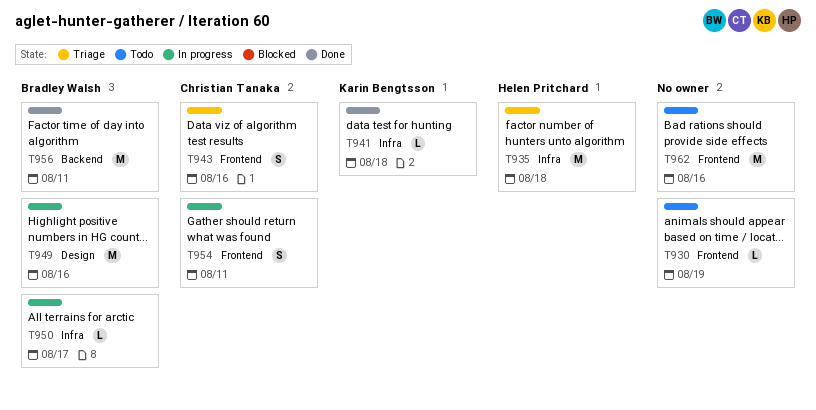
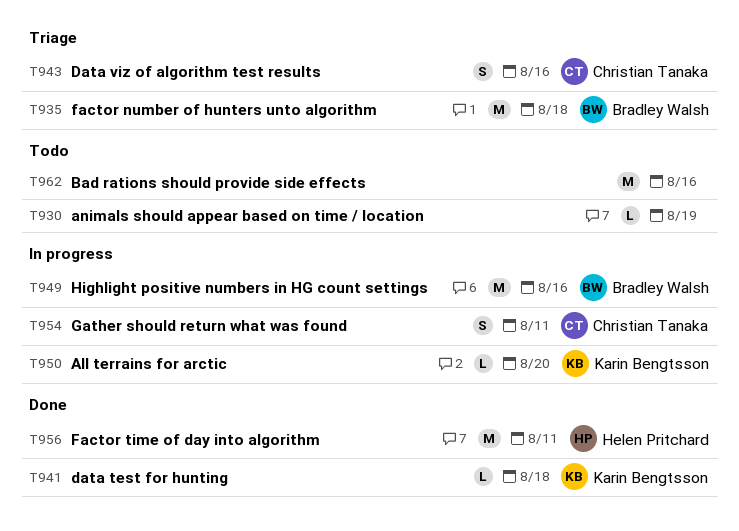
T935, owner: Helen Pritchard -> Bradley Walsh
T950, owner: Bradley Walsh -> Karin Bengtsson
T950, due: Aug 17 -> Aug 20
T956, owner: Bradley Walsh -> Helen Pritchard

